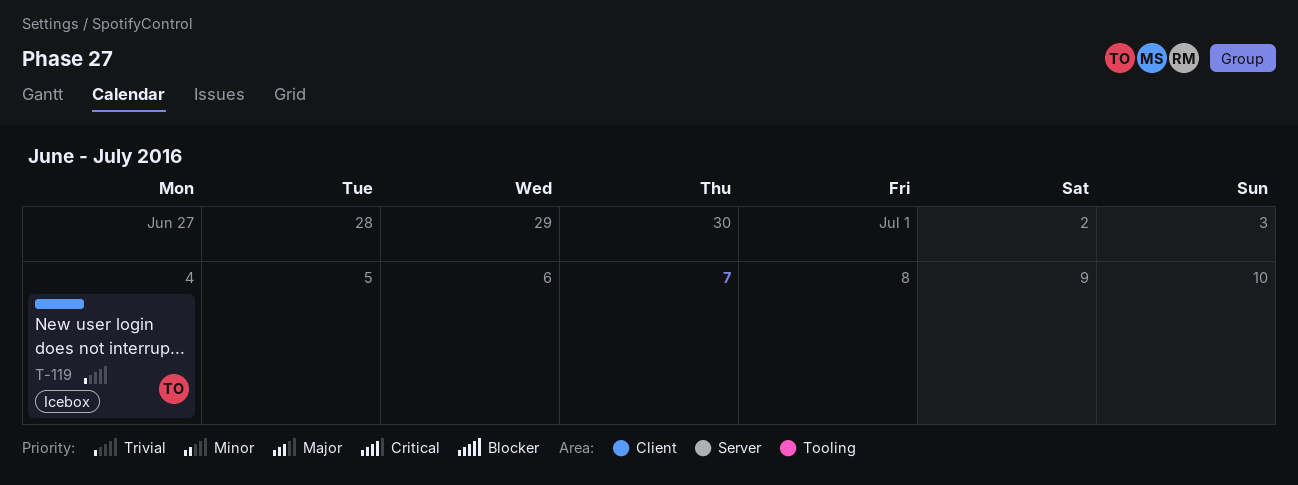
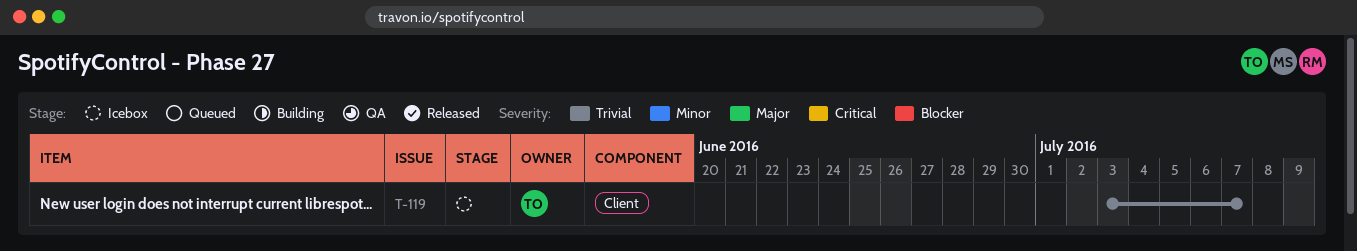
T-119, due: Jul 4 -> Jul 7

